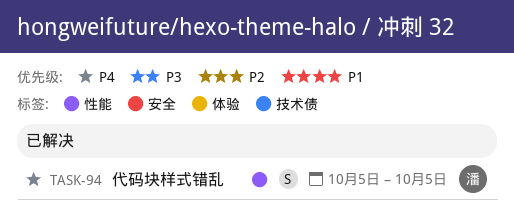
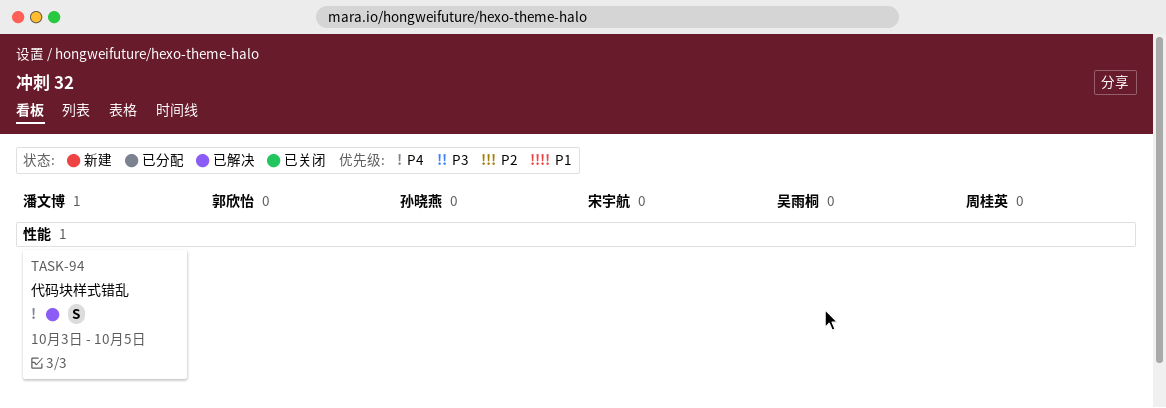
TASK-94, start: Oct 5 -> Oct 3

